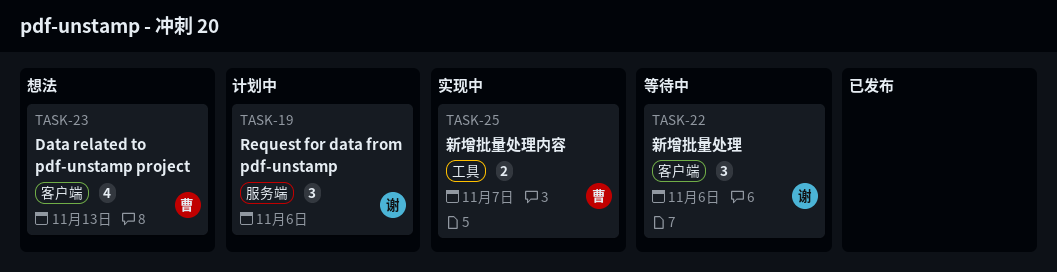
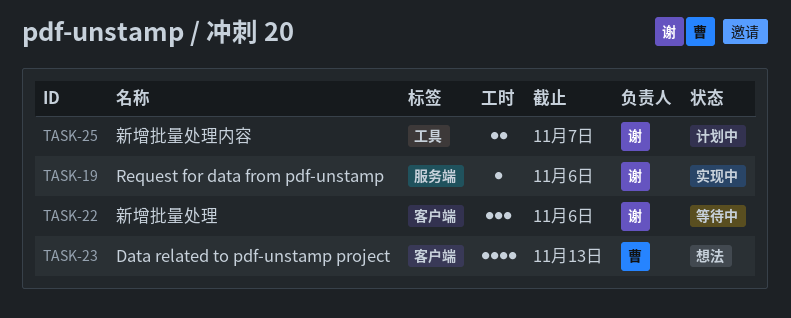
TASK-19, status: 计划中 -> 实现中
TASK-19, estimate: 3 -> 1
TASK-25, status: 实现中 -> 计划中
TASK-25, owner: 曹 -> 谢

